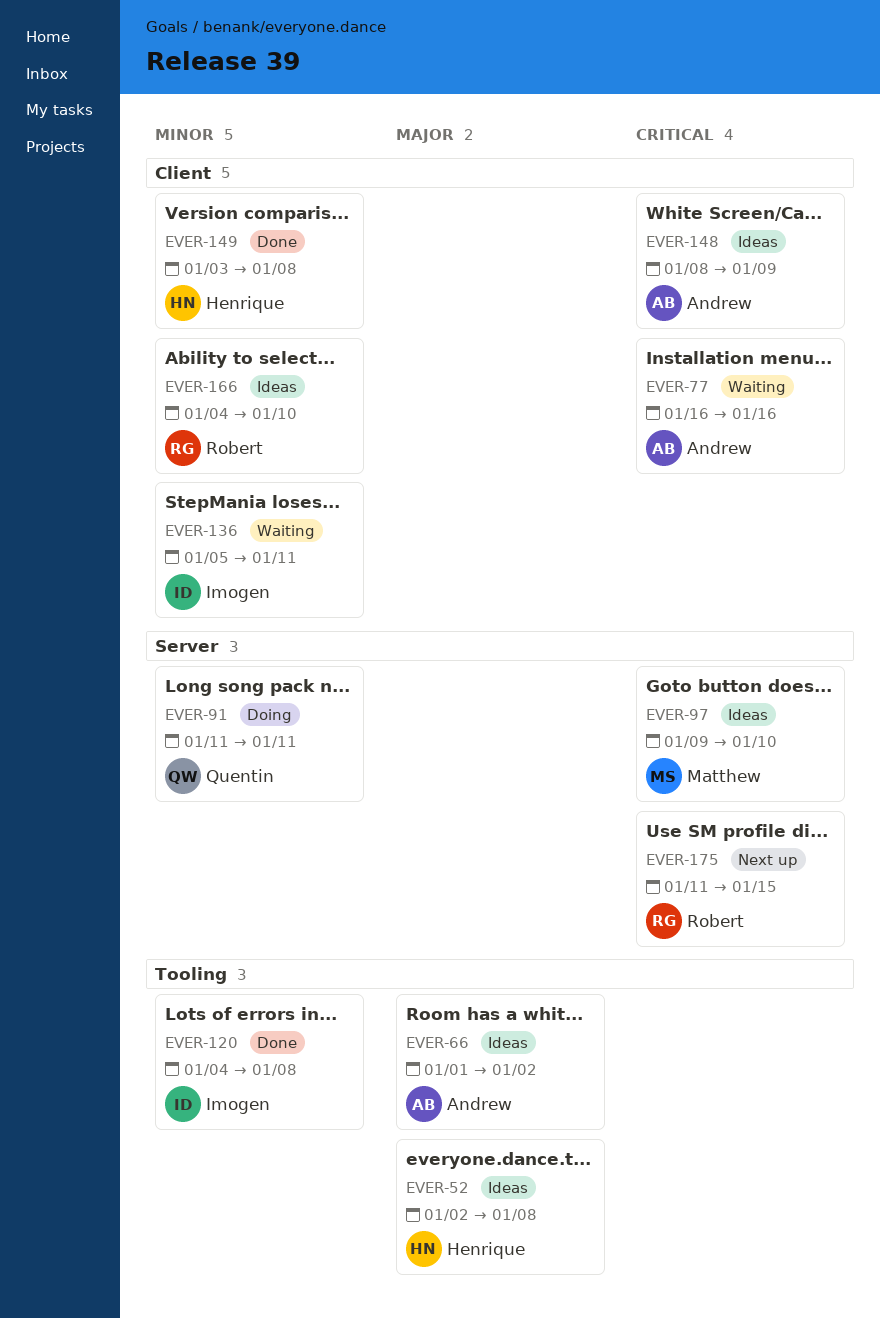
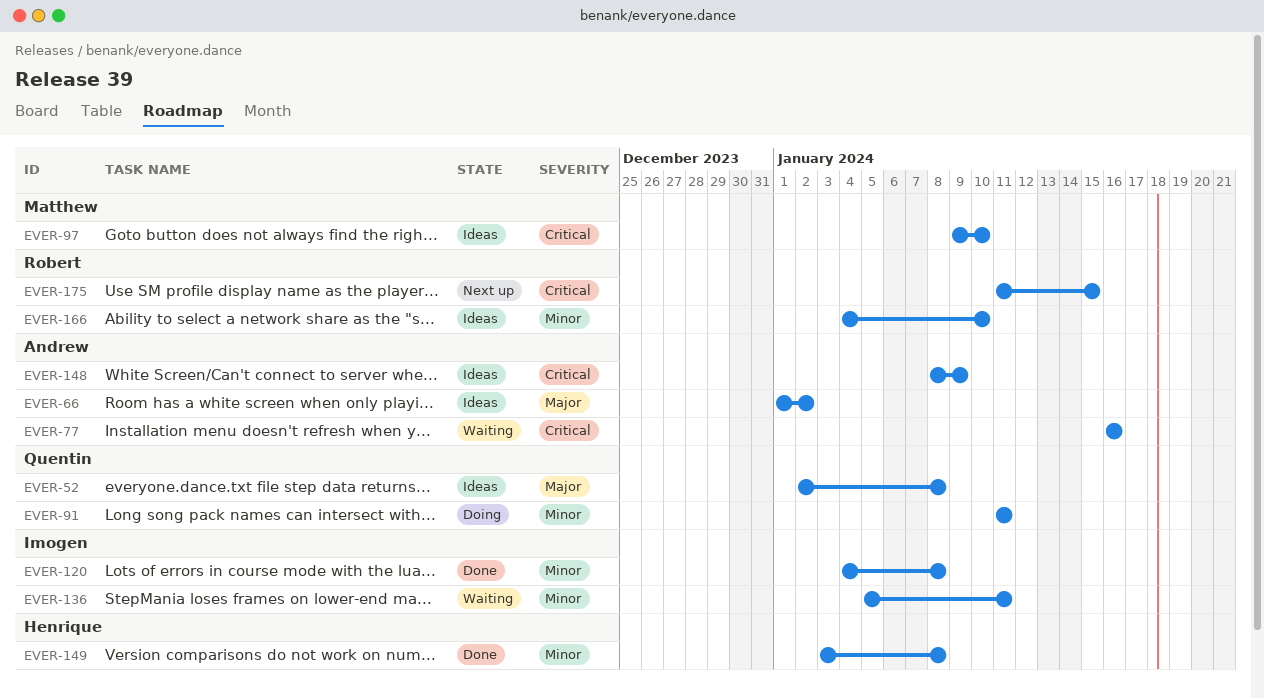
EVER-52, owner: Henrique -> Quentin

